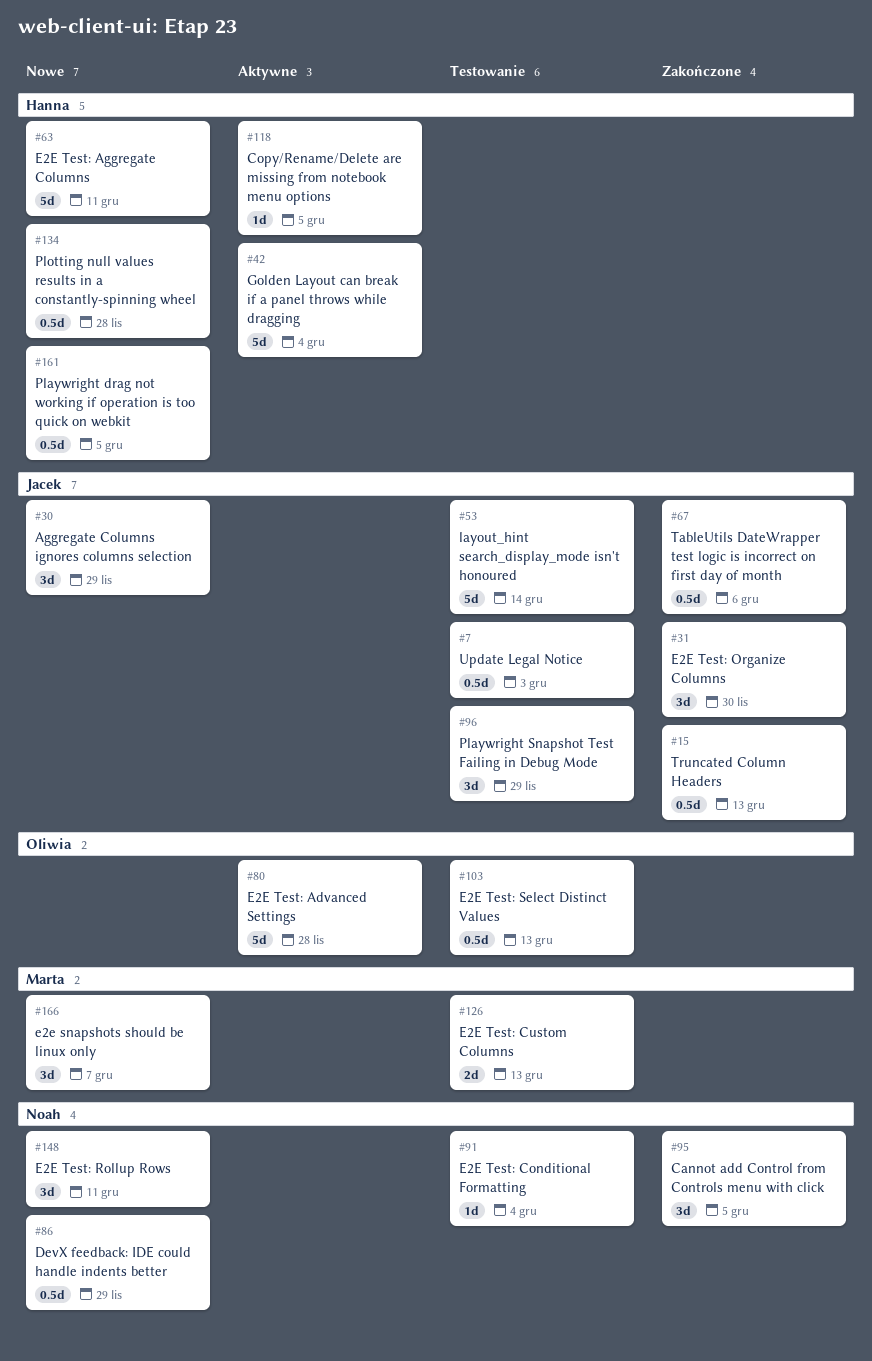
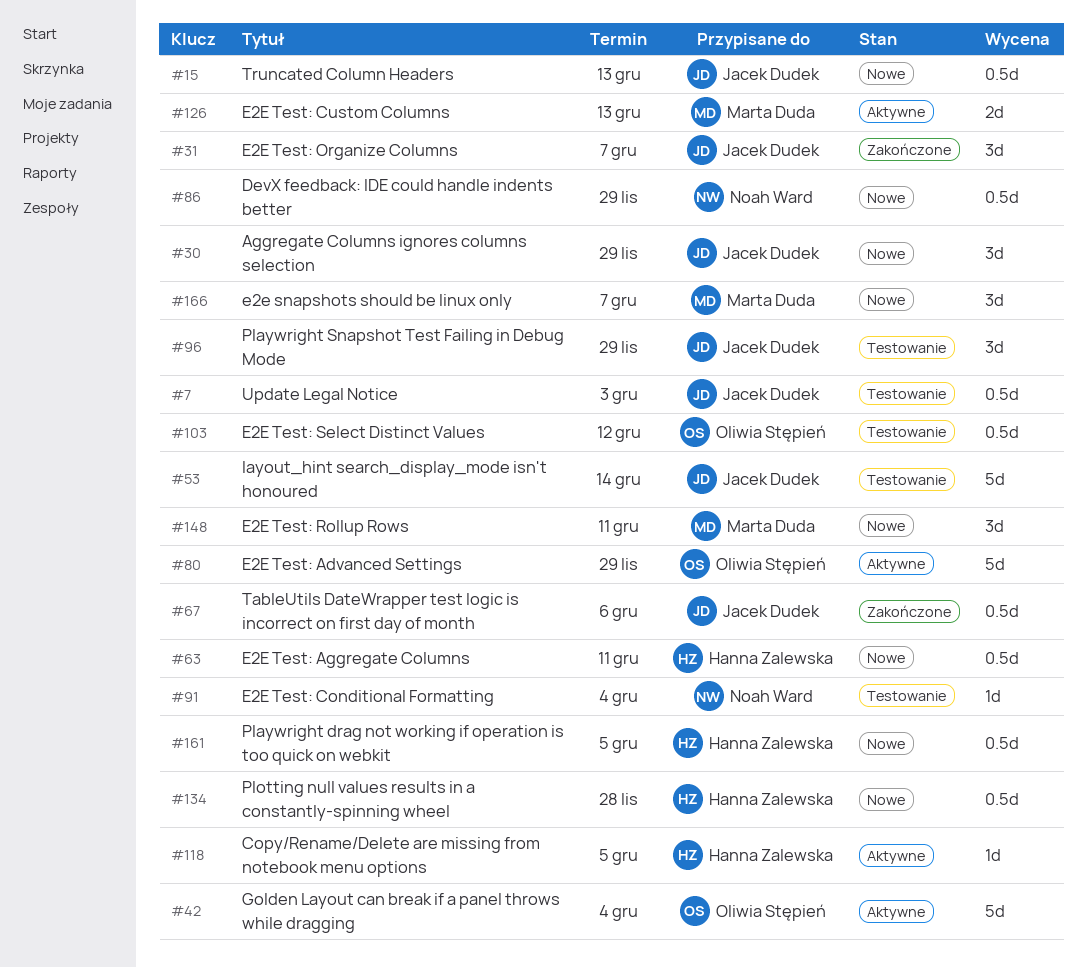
#15, status: Zakończone -> Nowe
#31, due: Nov 30 -> Dec 7
#42, owner: Hanna Zalewska -> Oliwia Stępień
#63, estimate: 5d -> 0.5d
#80, due: Nov 28 -> Nov 29
#95: present -> none
#103, due: Dec 13 -> Dec 12
#126, status: Testowanie -> Aktywne
#148, owner: Noah Ward -> Marta Duda

